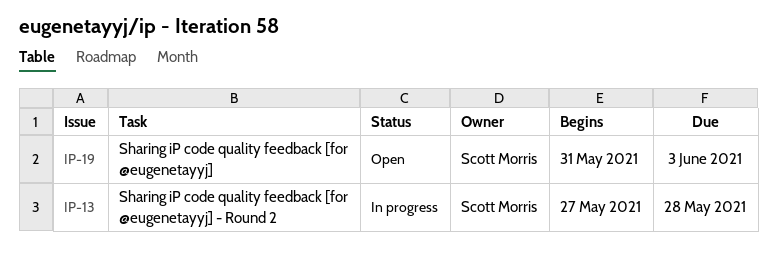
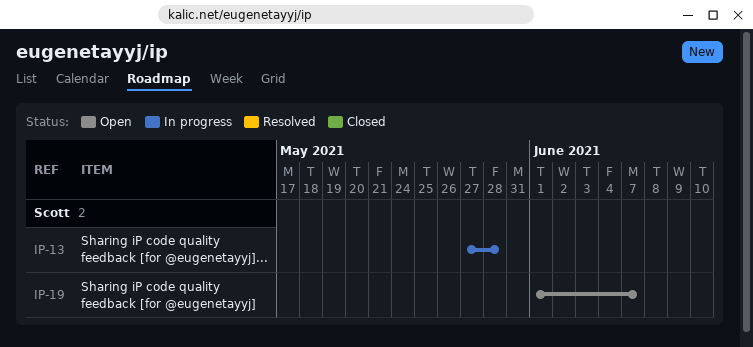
IP-19, start: May 31 -> Jun 1
IP-19, due: Jun 3 -> Jun 7

